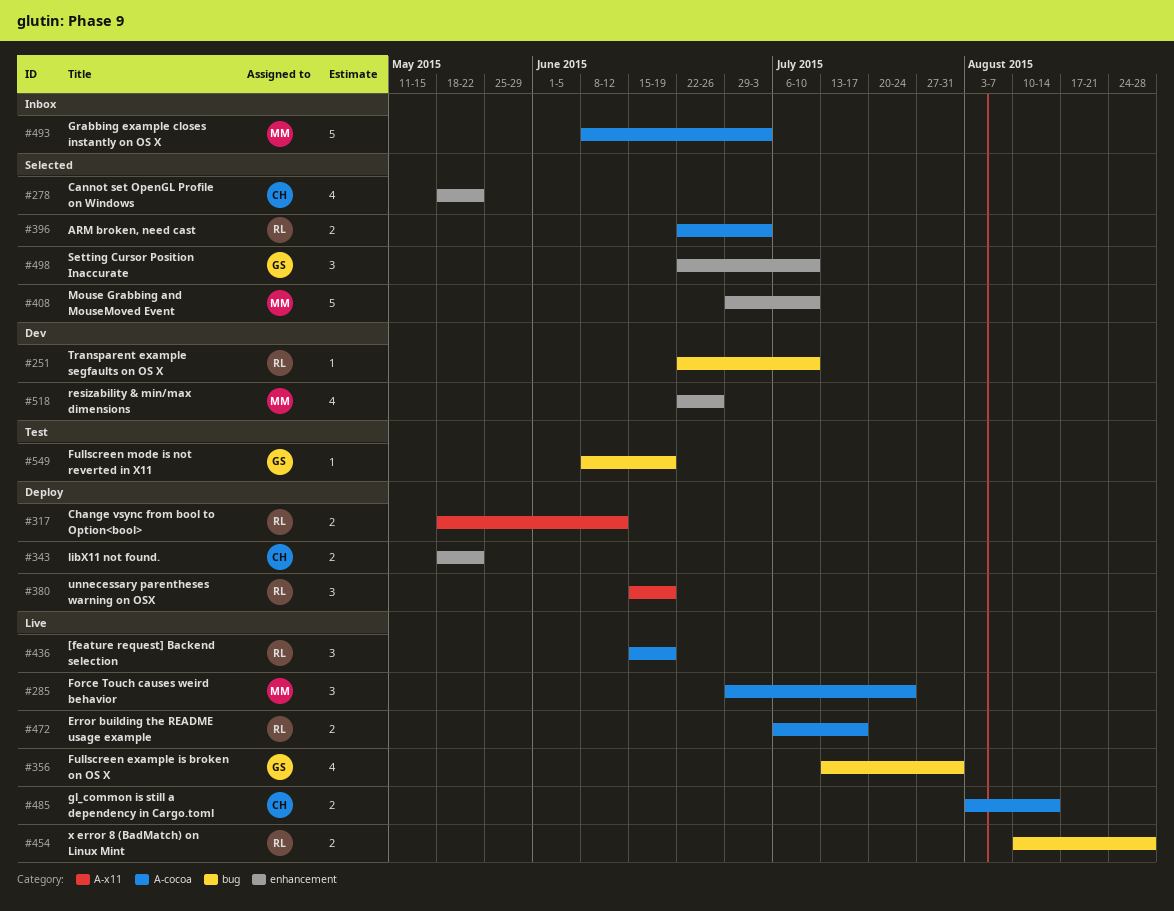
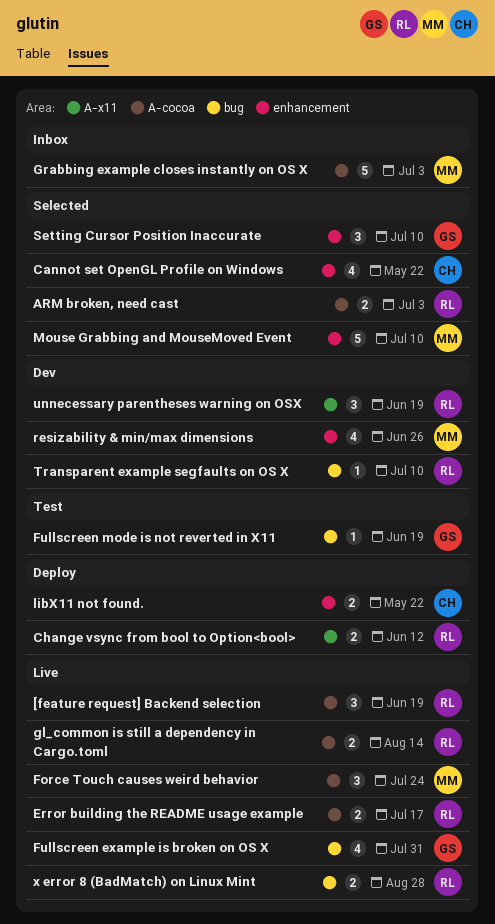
gl_common is still a dependency in Cargo.toml, owner: CH -> RL
unnecessary parentheses warning on OSX, status: Deploy -> Dev

